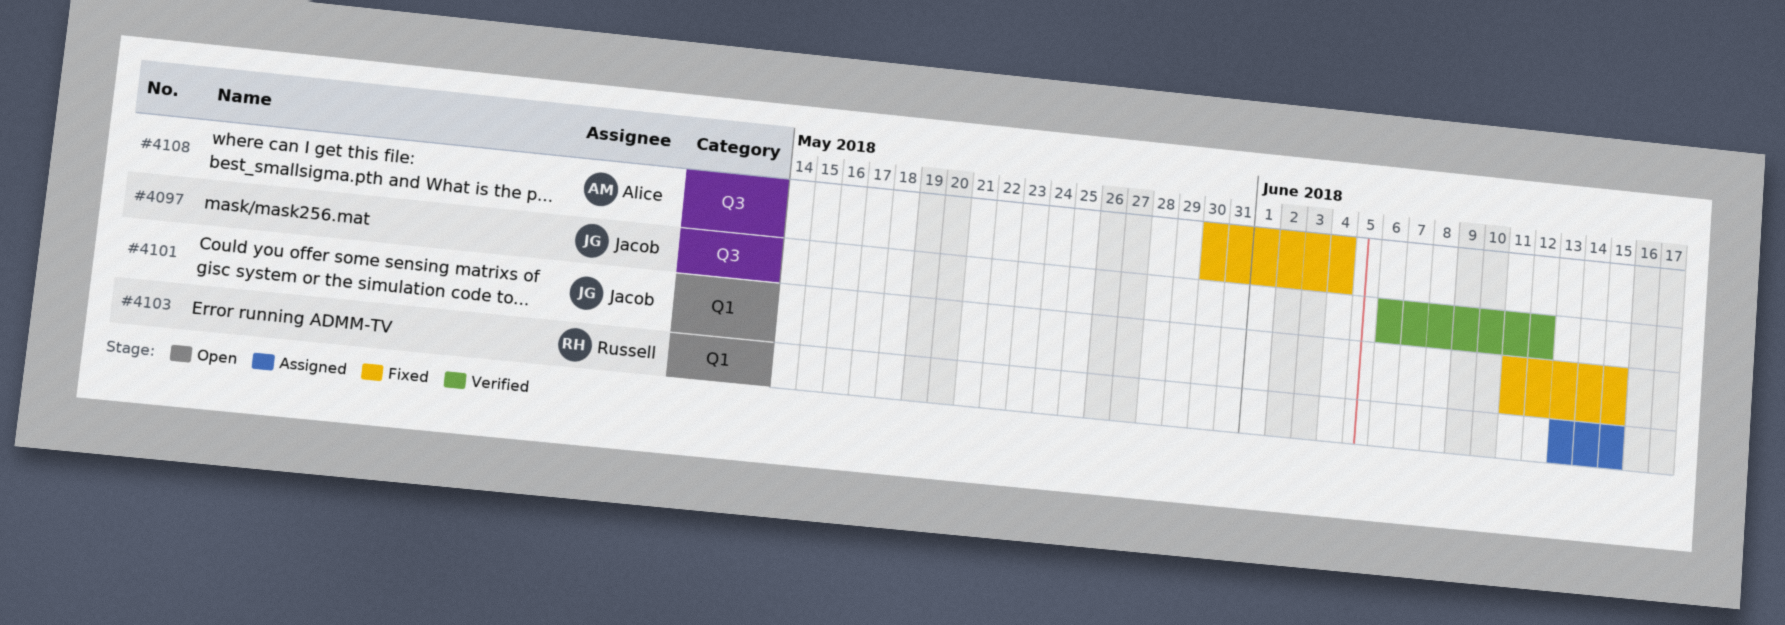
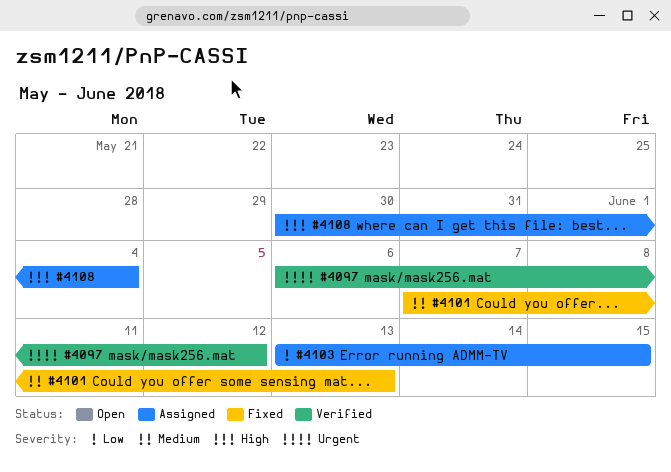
#4101, start: Jun 11 -> Jun 7
#4101, due: Jun 15 -> Jun 13
#4108, status: Fixed -> Assigned

